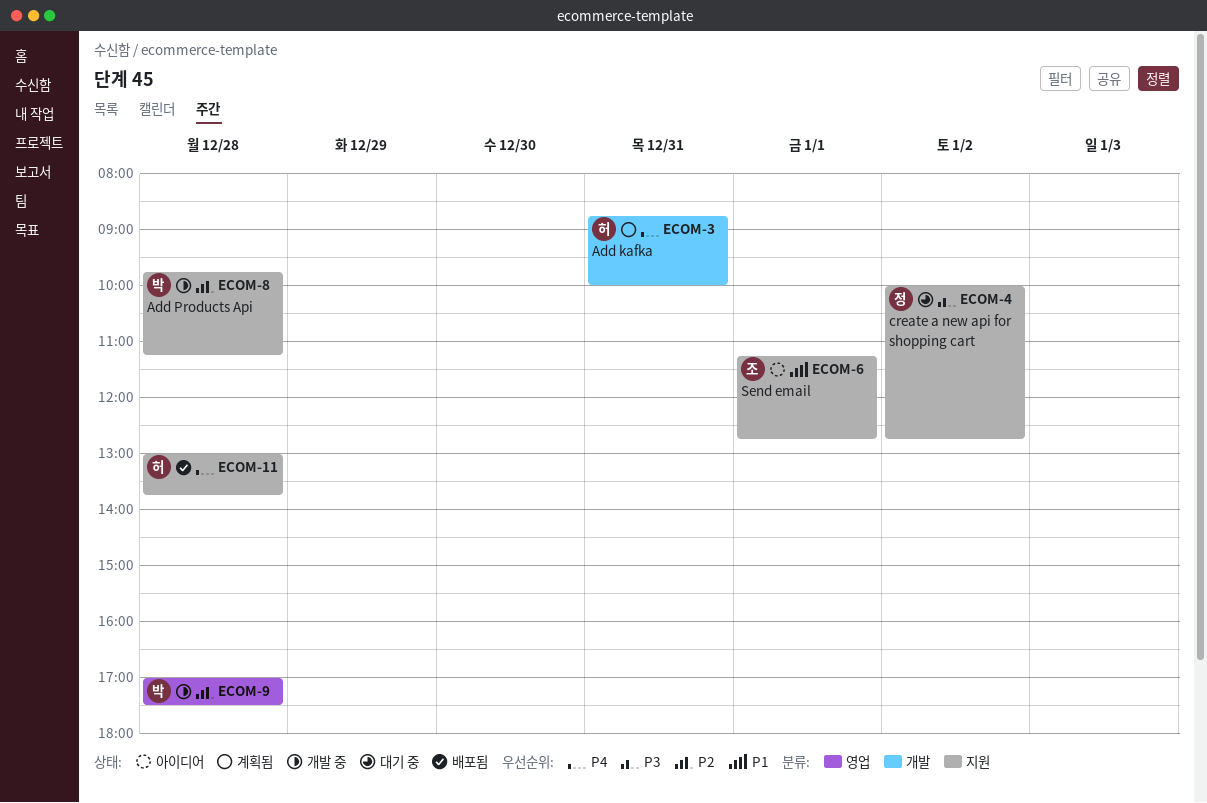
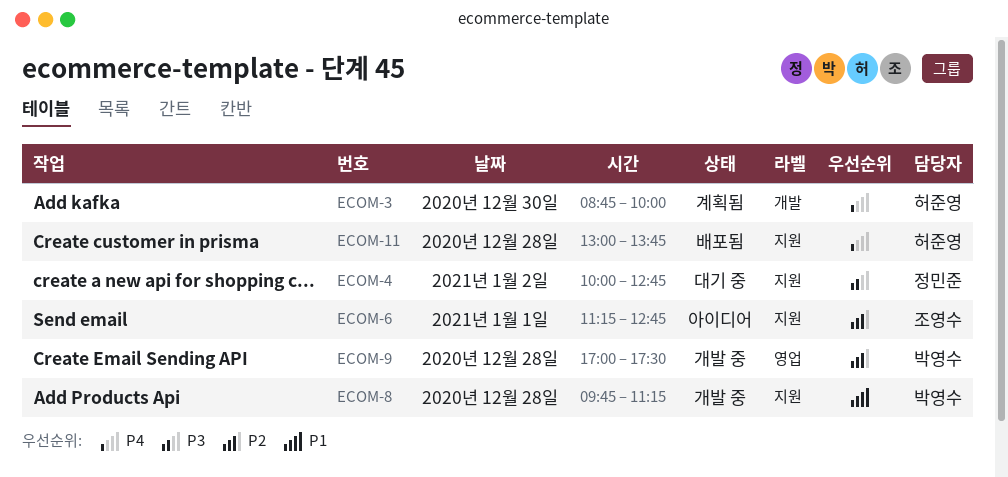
ECOM-3, day: Dec 31 -> Dec 30
ECOM-6, priority: P1 -> P2
ECOM-8, priority: P2 -> P1

